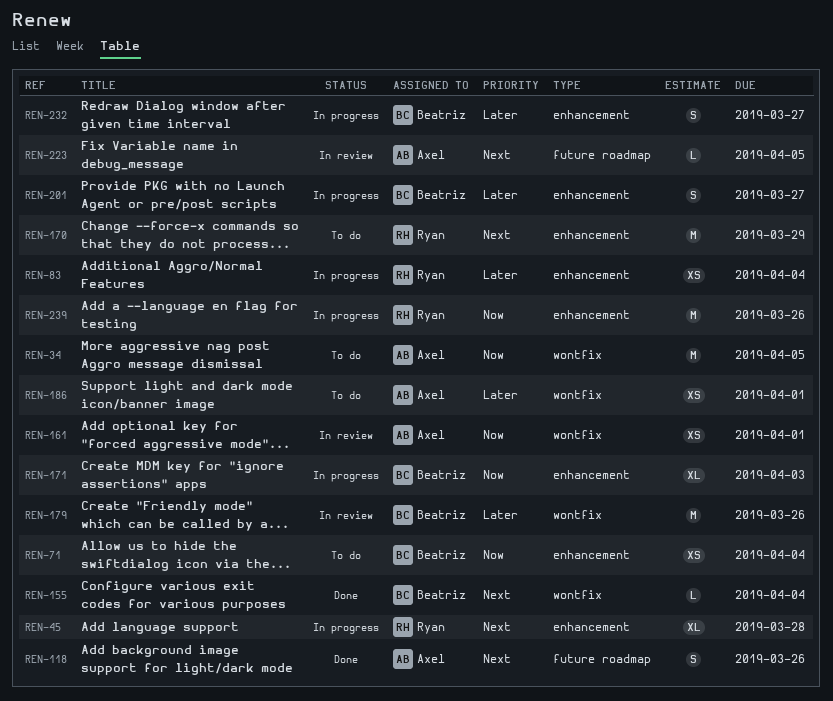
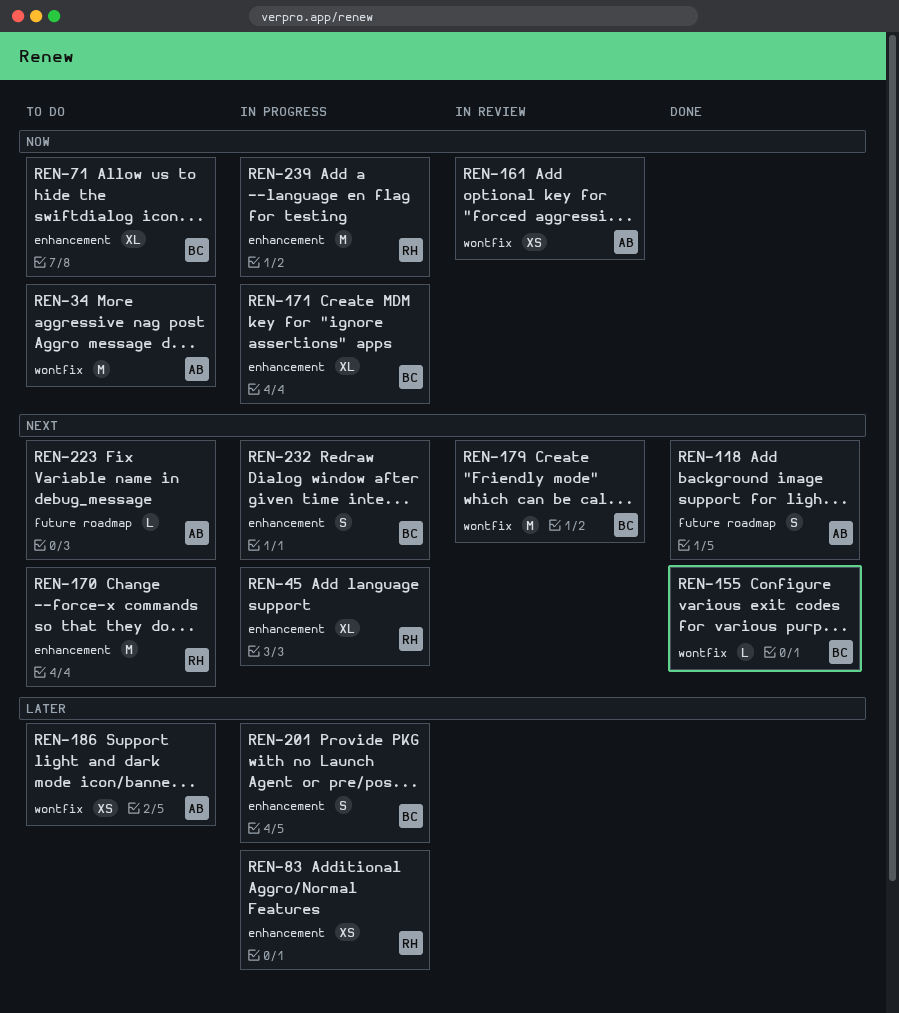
REN-71, estimate: XS -> XL
REN-179, priority: Later -> Next
REN-223, status: In review -> To do
REN-232, priority: Later -> Next

